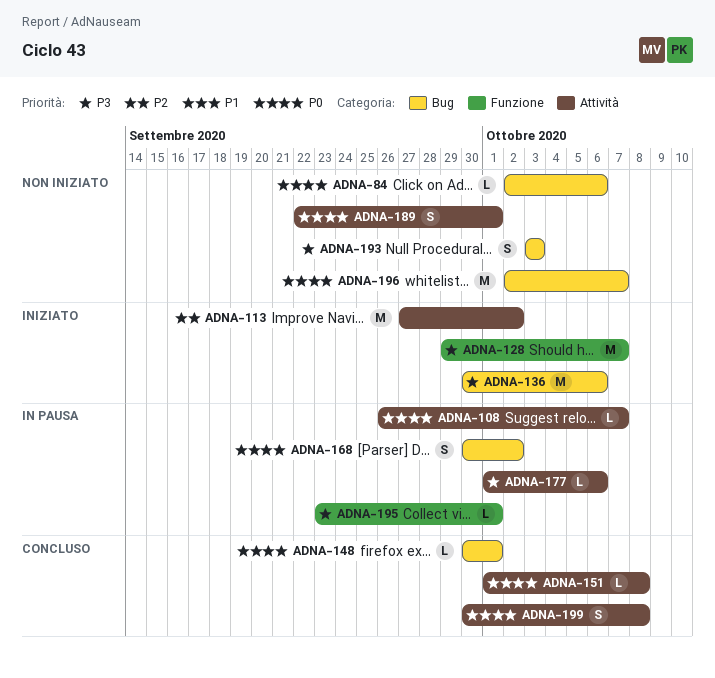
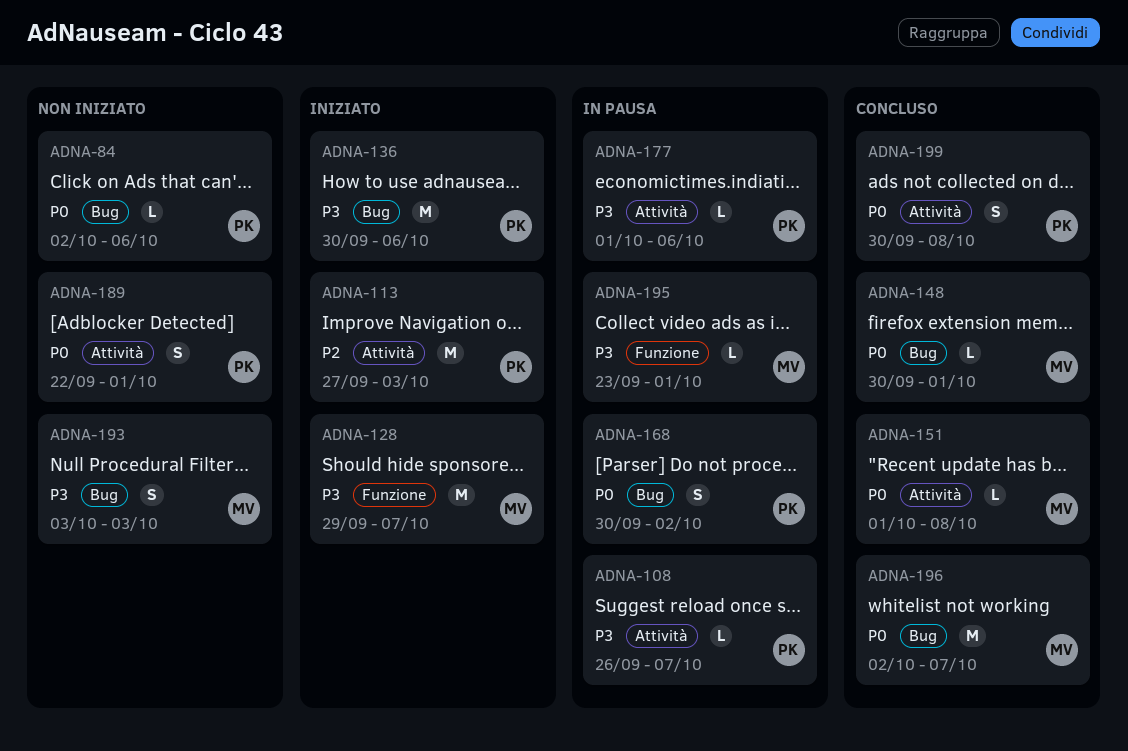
ADNA-108, priority: P0 -> P3
ADNA-113, due: Oct 2 -> Oct 3
ADNA-196, status: Non iniziato -> Concluso

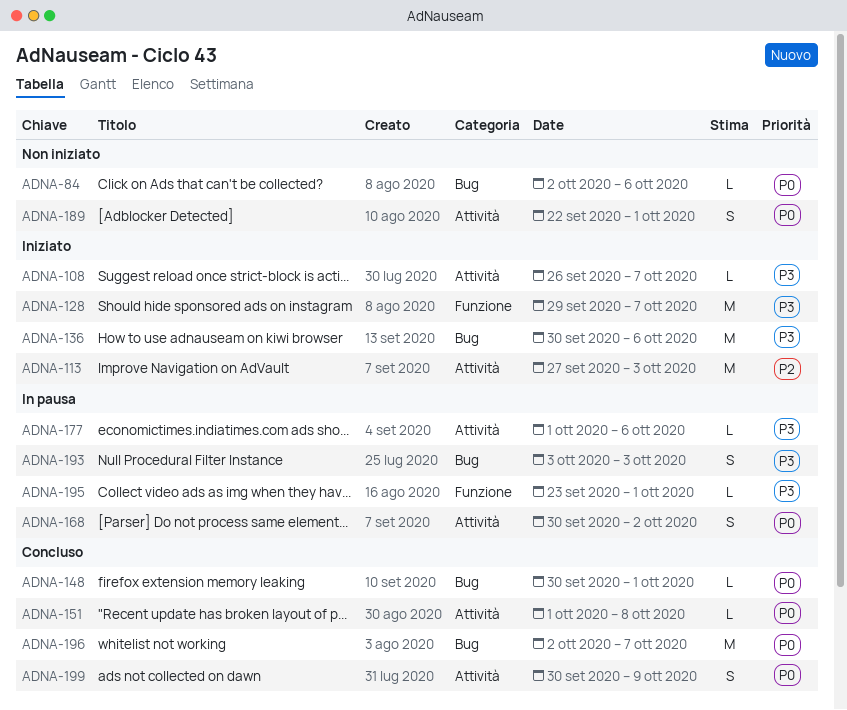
ADNA-108, status: In pausa -> Iniziato
ADNA-168, label: Bug -> Attività
ADNA-193, status: Non iniziato -> In pausa
ADNA-199, due: Oct 8 -> Oct 9

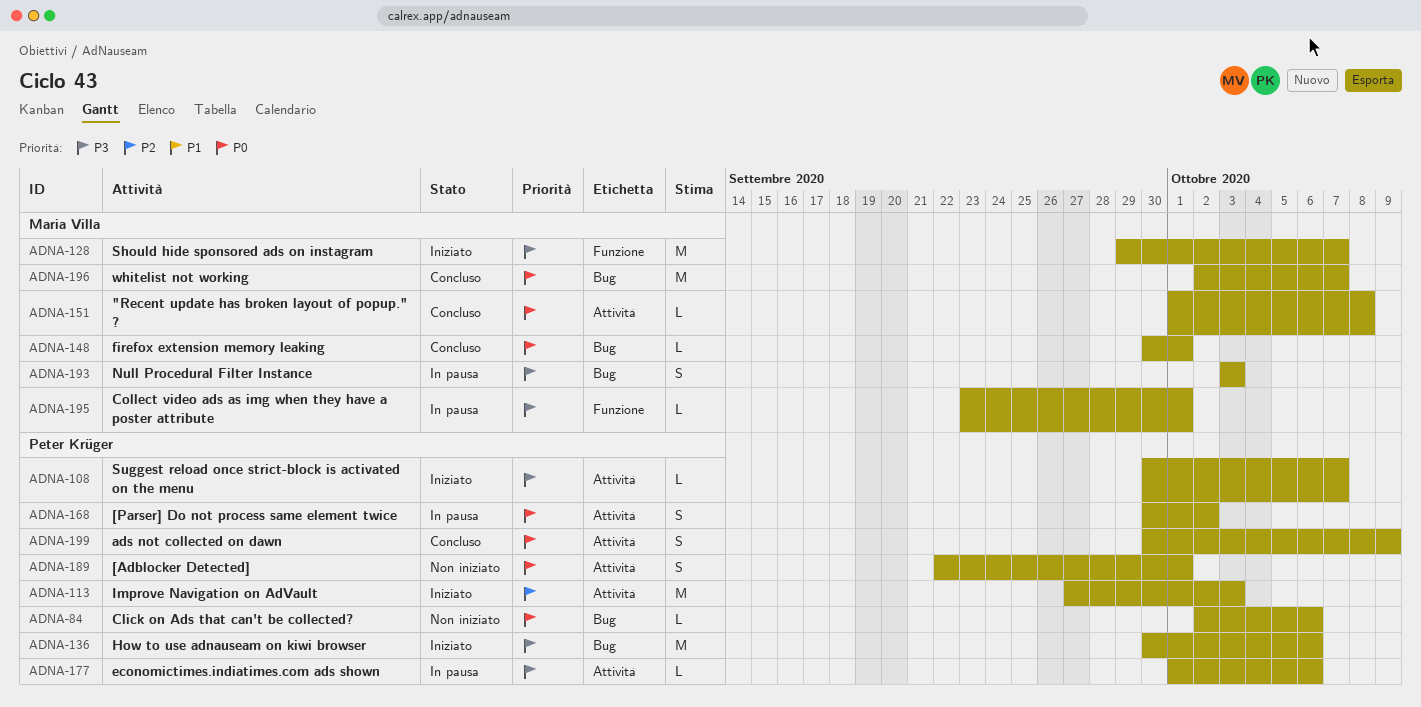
ADNA-108, start: Sep 26 -> Sep 30

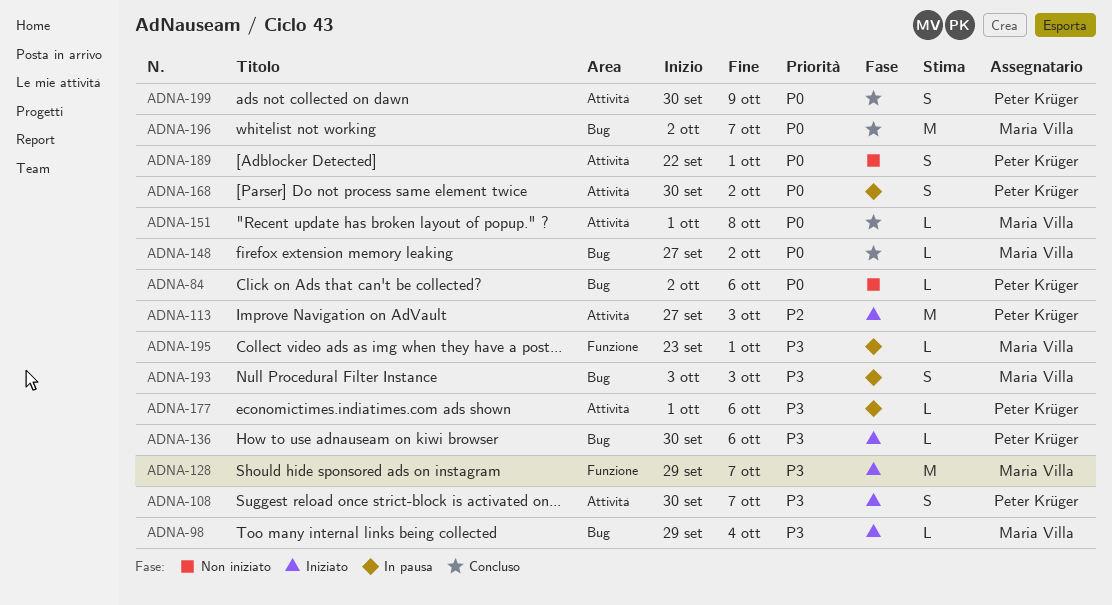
ADNA-98: none -> present
ADNA-108, estimate: L -> S
ADNA-136, estimate: M -> L
ADNA-148, start: Sep 30 -> Sep 27
ADNA-148, due: Oct 1 -> Oct 2

